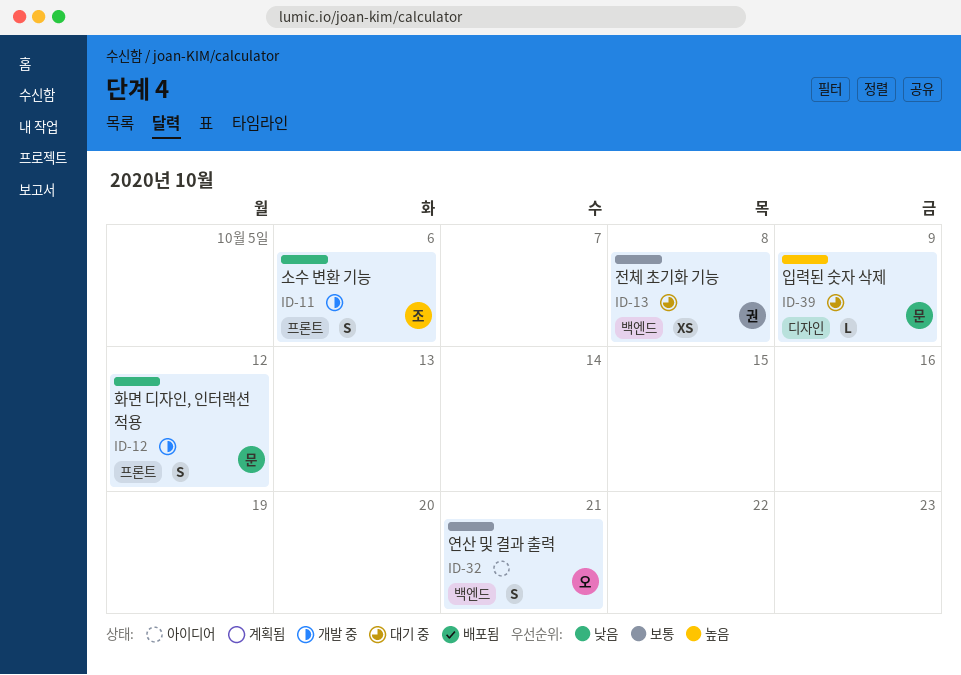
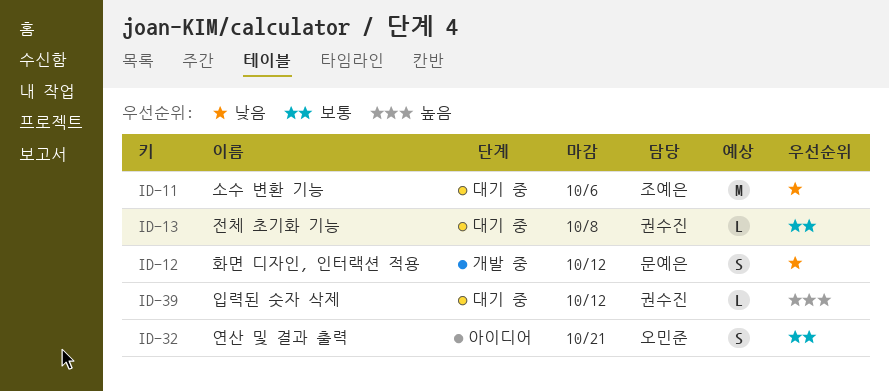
ID-11, status: 개발 중 -> 대기 중
ID-11, estimate: S -> M
ID-13, estimate: XS -> L
ID-39, owner: 문예은 -> 권수진
ID-39, due: Oct 9 -> Oct 12

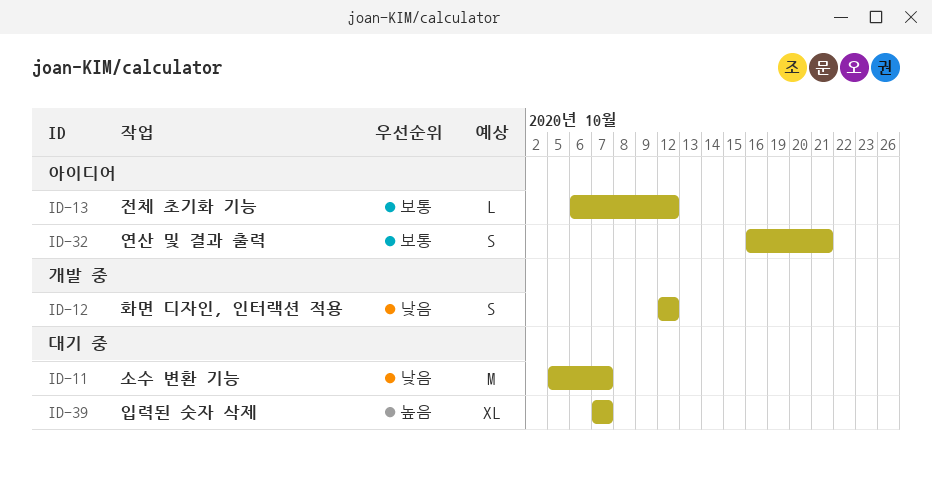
ID-11, due: Oct 6 -> Oct 7
ID-13, status: 대기 중 -> 아이디어
ID-13, due: Oct 8 -> Oct 12
ID-39, estimate: L -> XL
ID-39, due: Oct 12 -> Oct 7

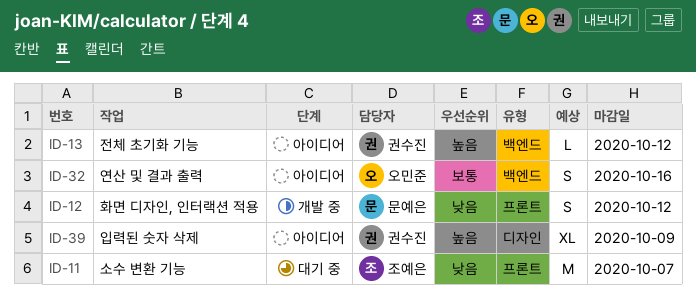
ID-13, priority: 보통 -> 높음
ID-32, due: Oct 21 -> Oct 16
ID-39, status: 대기 중 -> 아이디어
ID-39, due: Oct 7 -> Oct 9

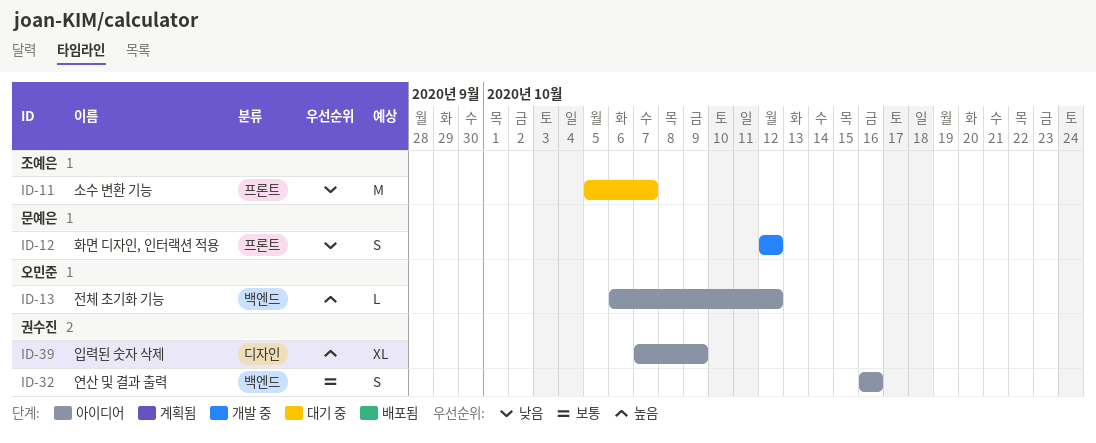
ID-13, owner: 권수진 -> 오민준
ID-32, owner: 오민준 -> 권수진

